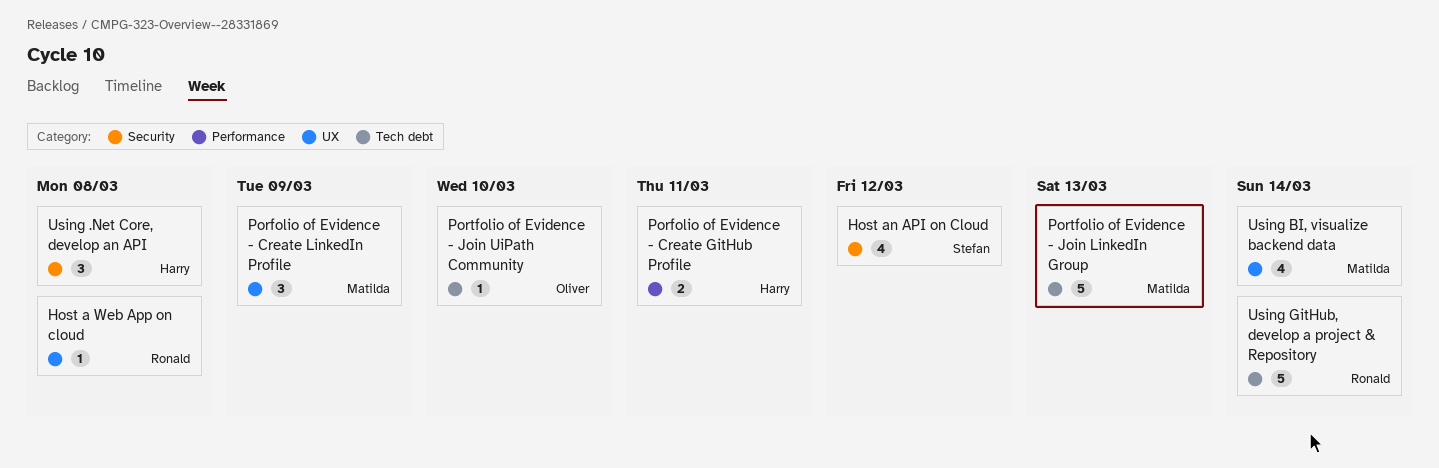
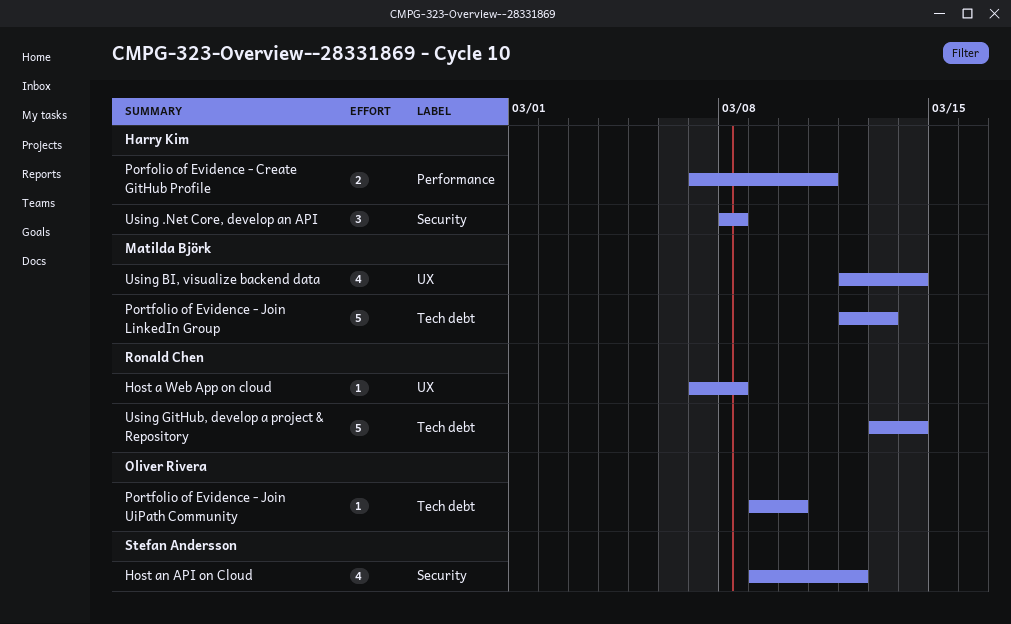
Porfolio of Evidence - Create LinkedIn Profile: present -> none

